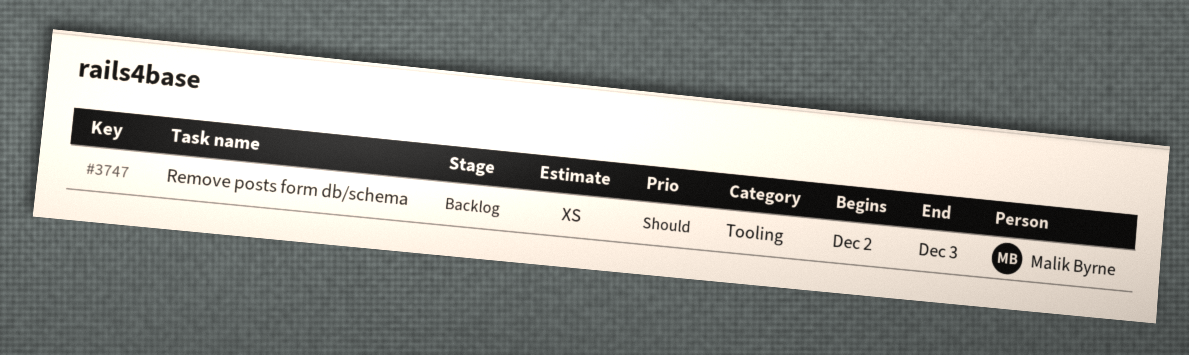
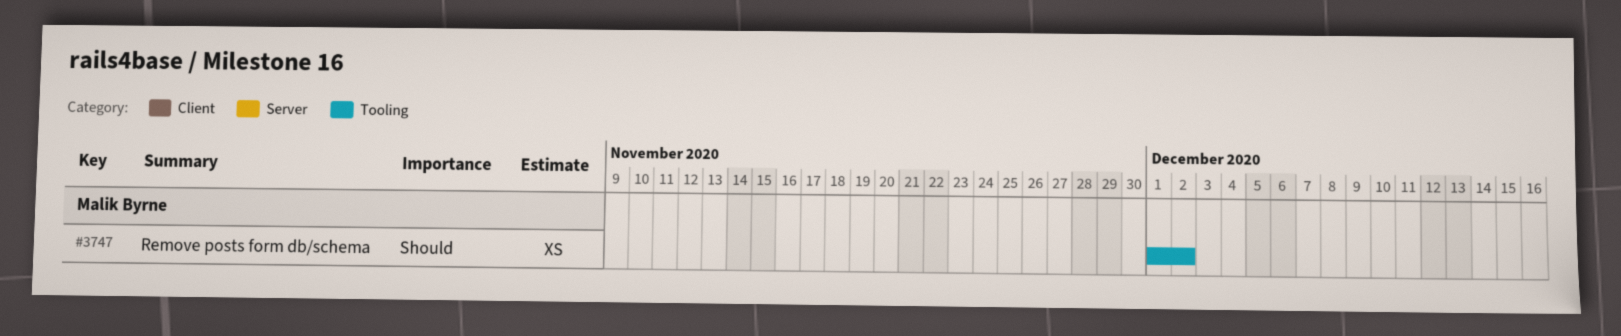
#3747, start: Dec 2 -> Dec 1
#3747, due: Dec 3 -> Dec 2

